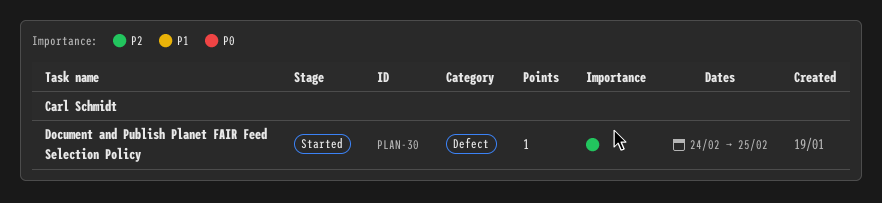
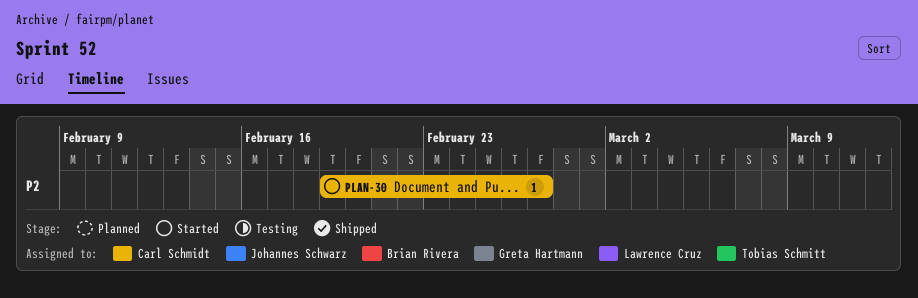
PLAN-30, start: Feb 24 -> Feb 19
PLAN-30, due: Feb 25 -> Feb 27

